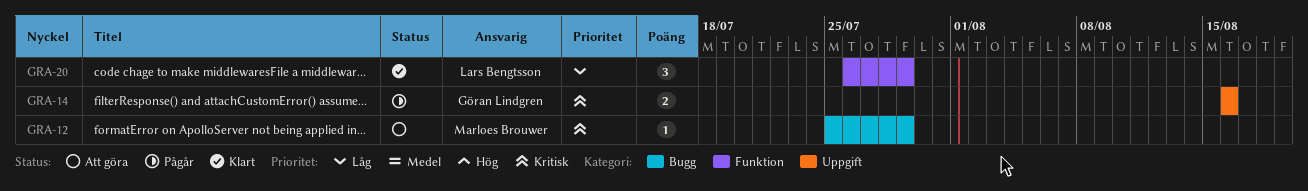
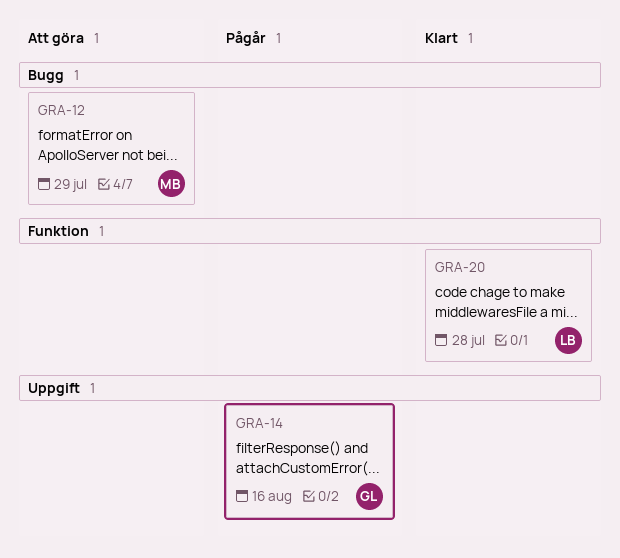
GRA-20, due: Jul 29 -> Jul 28

